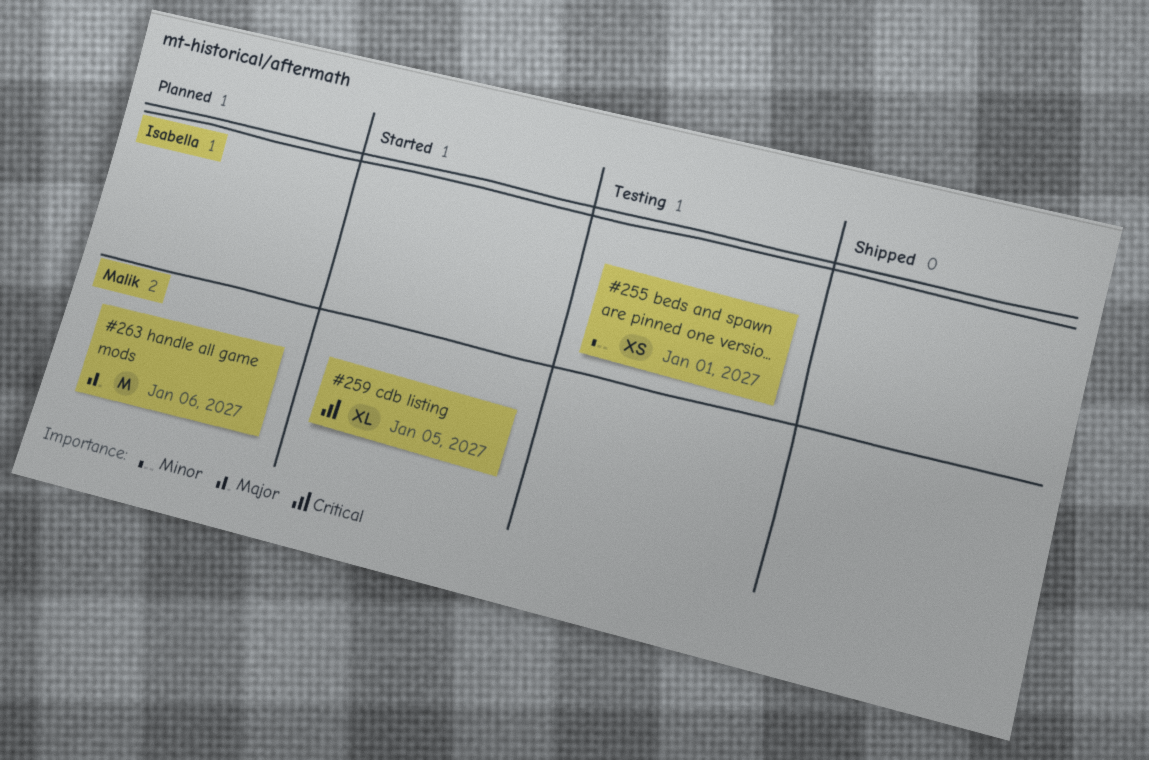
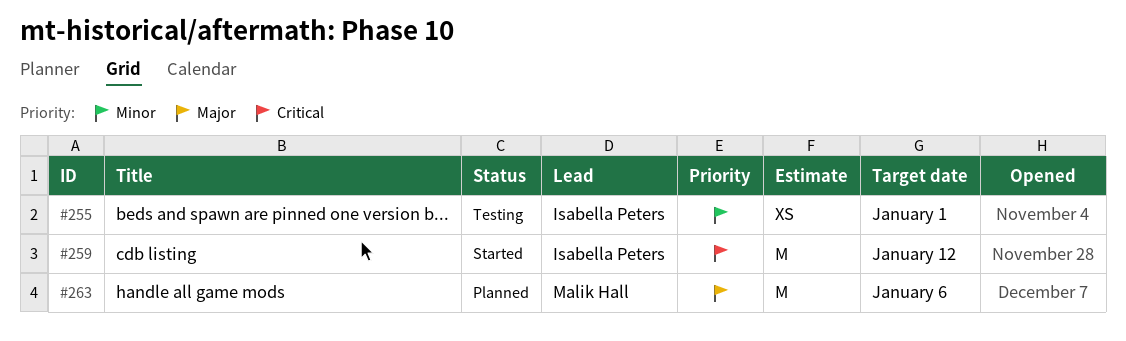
#259, owner: Malik Hall -> Isabella Peters
#259, estimate: XL -> M
#259, due: Jan 5 -> Jan 12

